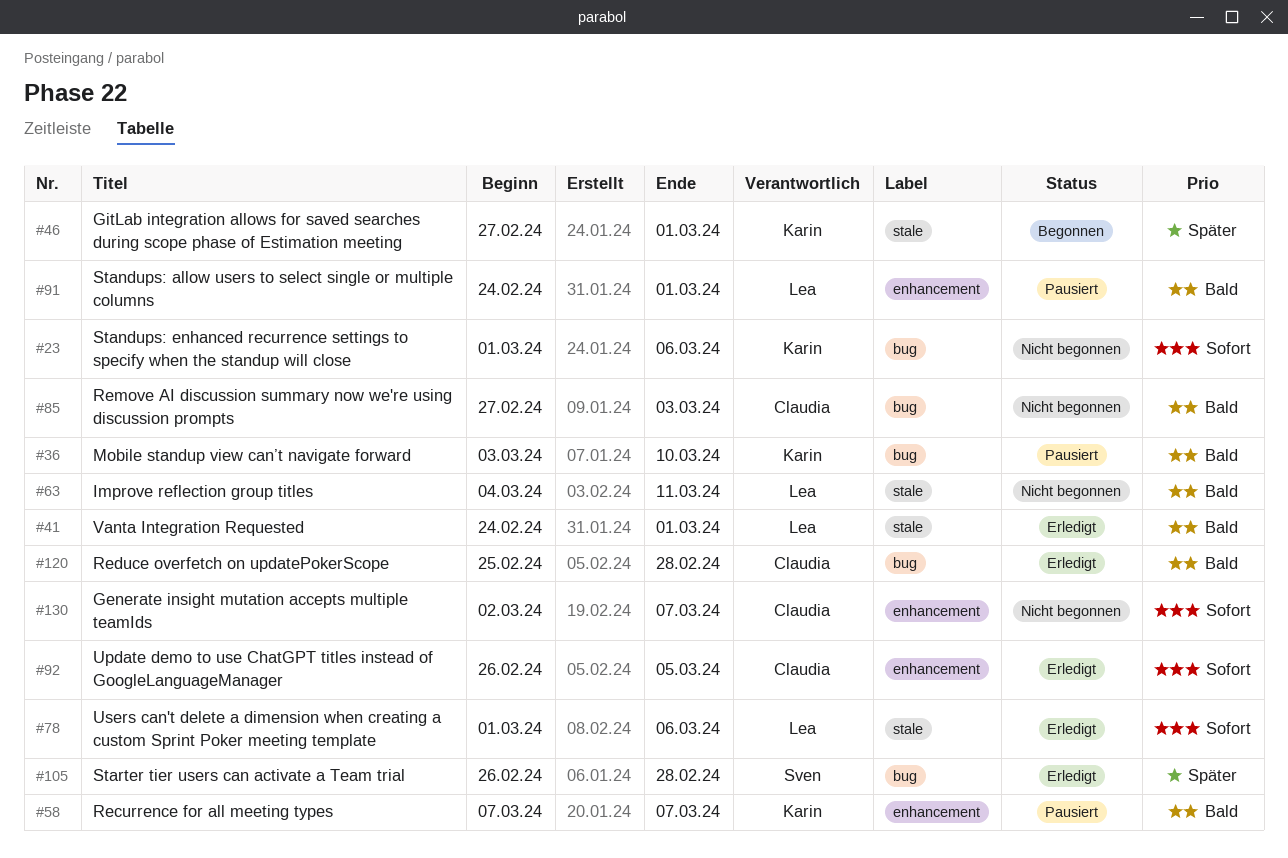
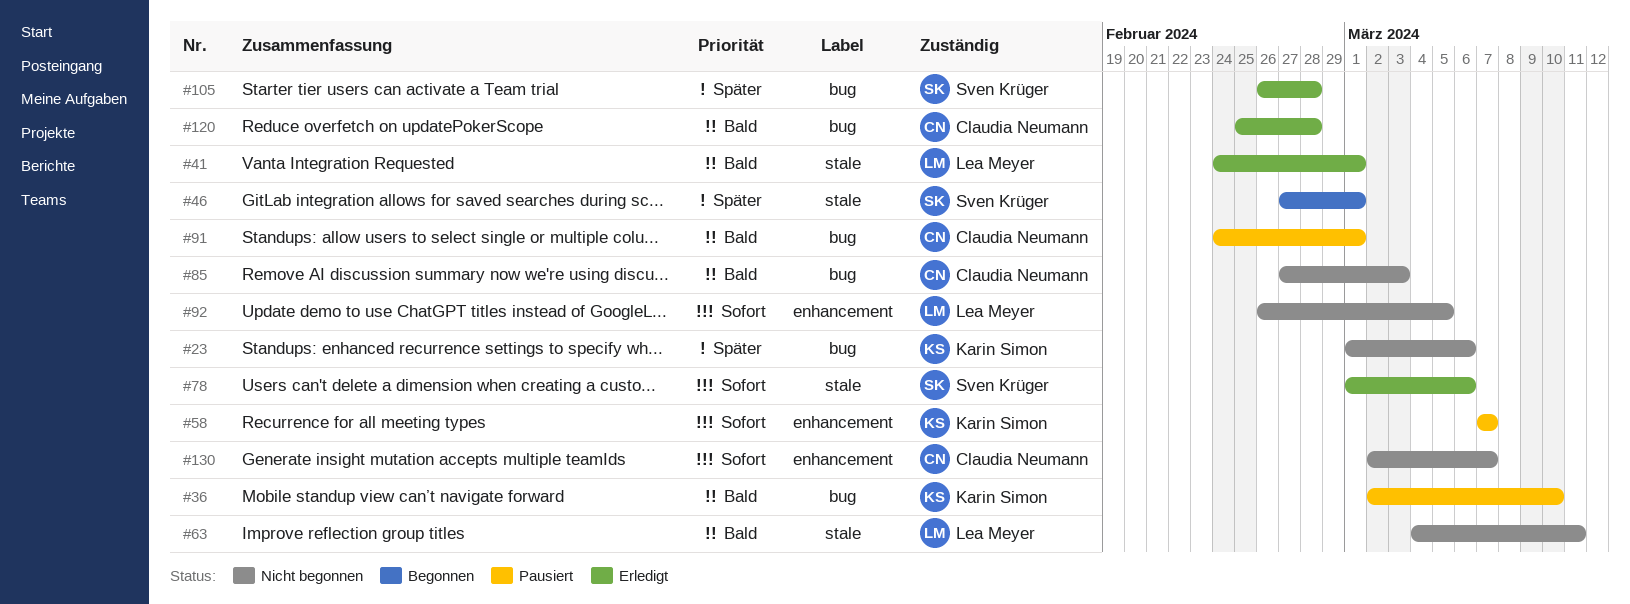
#23, priority: Sofort -> Später
#36, start: Mar 3 -> Mar 2
#46, owner: Karin Simon -> Sven Krüger
#58, priority: Bald -> Sofort
#78, owner: Lea Meyer -> Sven Krüger
#91, owner: Lea Meyer -> Claudia Neumann
#91, label: enhancement -> bug
#92, status: Erledigt -> Nicht begonnen
#92, owner: Claudia Neumann -> Lea Meyer

